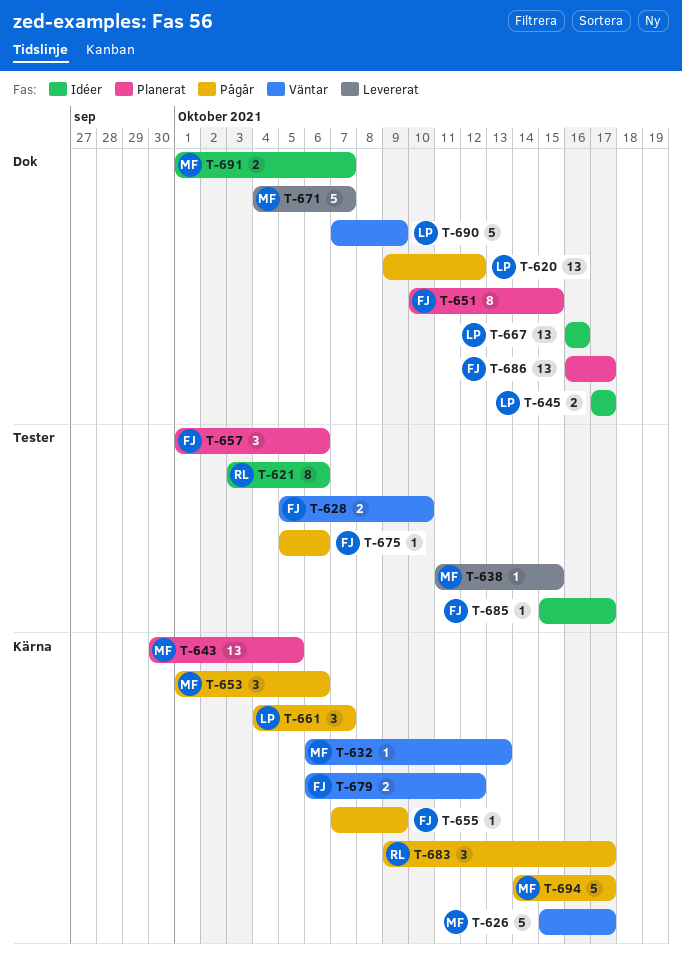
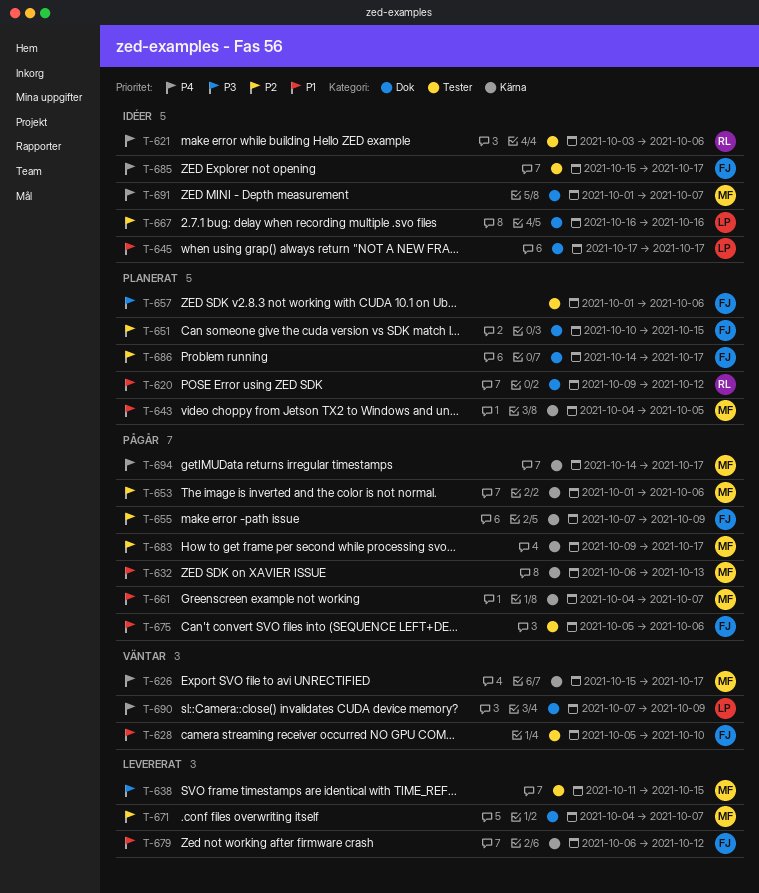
T-620, status: Pågår -> Planerat
T-620, owner: LP -> RL
T-632, status: Väntar -> Pågår
T-643, start: Sep 30 -> Oct 4
T-661, owner: LP -> MF
T-679, status: Väntar -> Levererat
T-683, owner: RL -> MF
T-686, start: Oct 16 -> Oct 14

